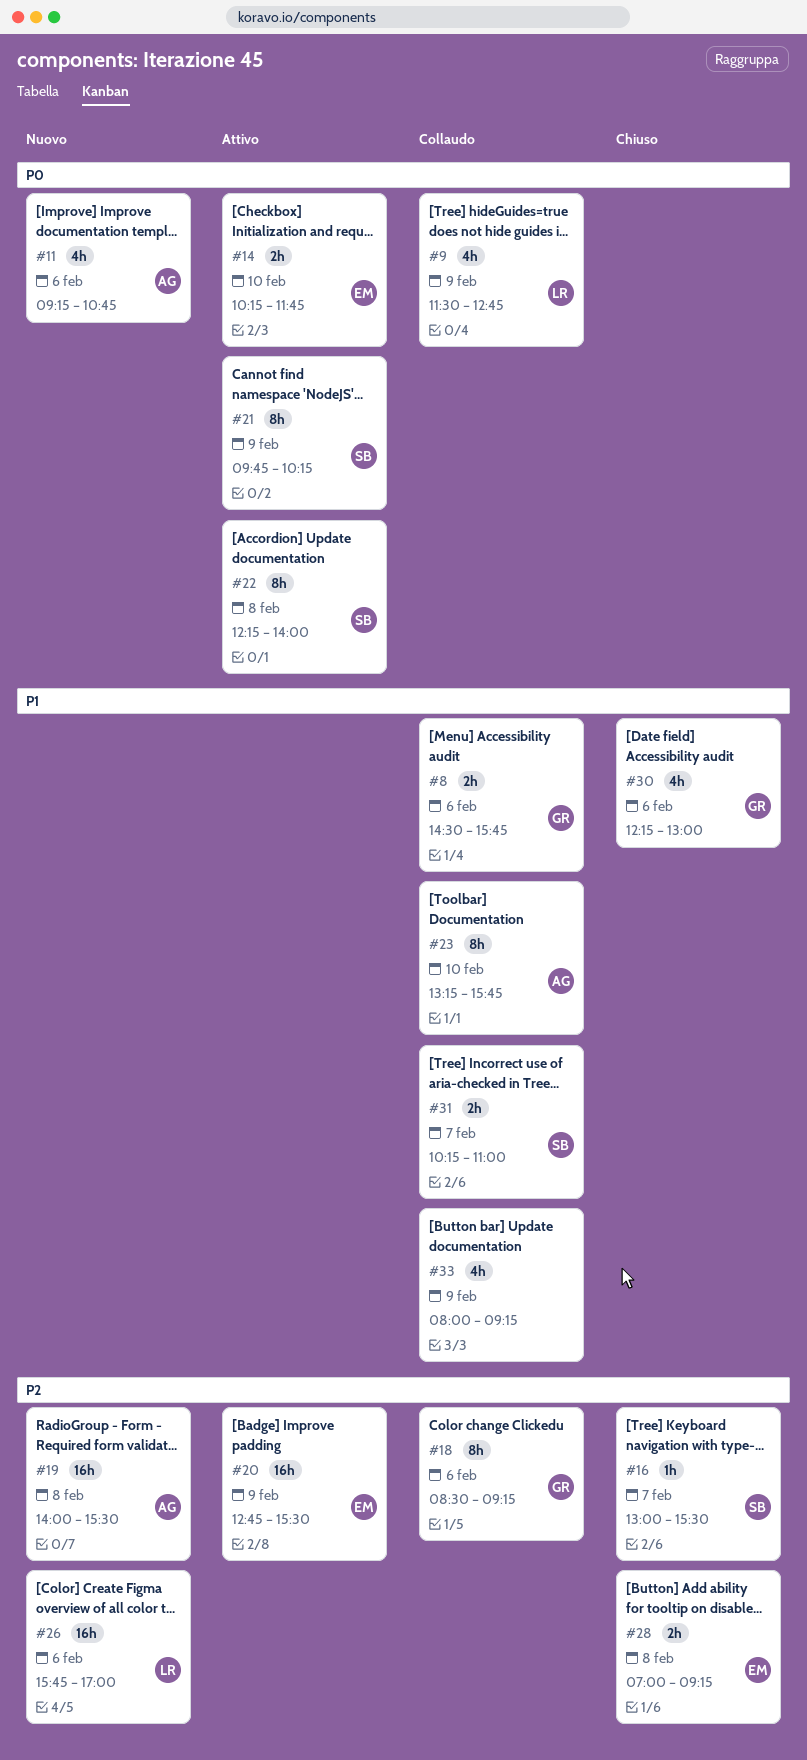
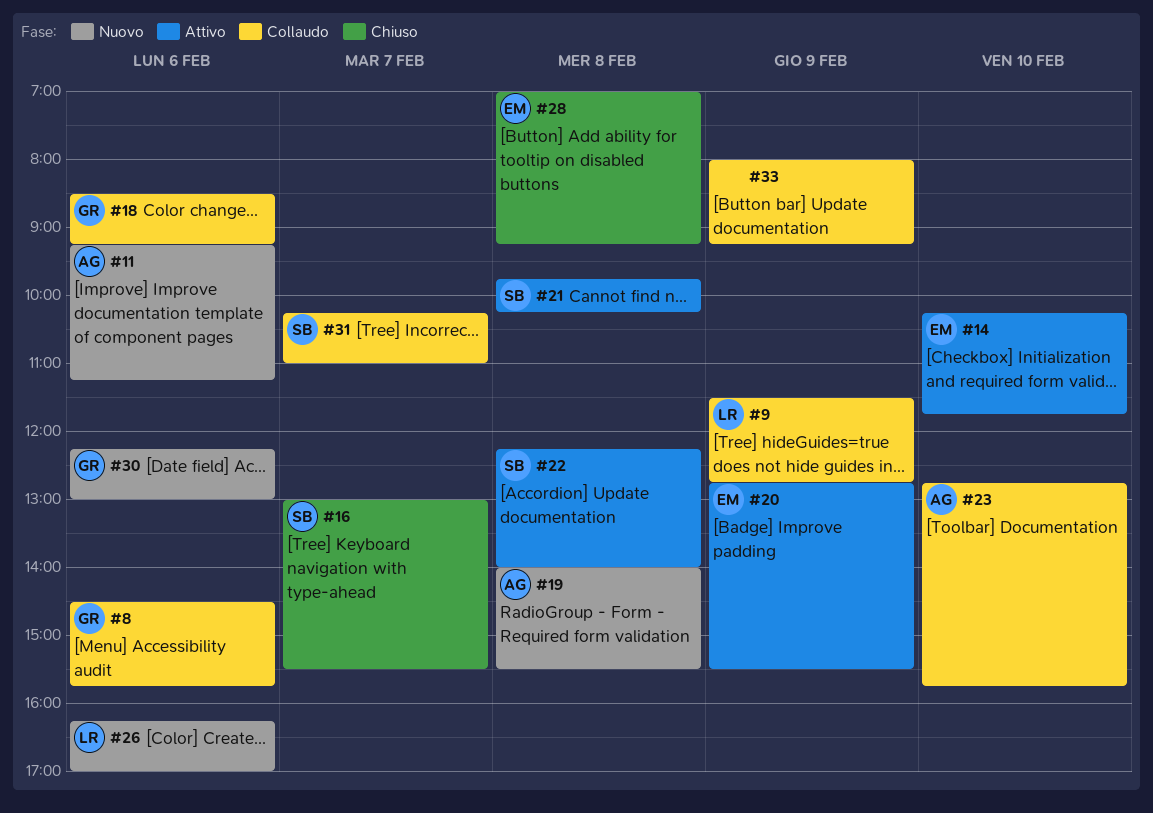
#11, ends: 10:45 -> 11:15
#21, day: Feb 9 -> Feb 8
#23, begins: 13:15 -> 12:45
#26, begins: 15:45 -> 16:15
#30, status: Chiuso -> Nuovo

